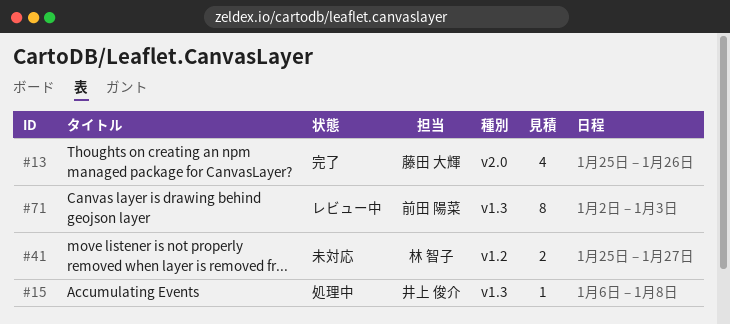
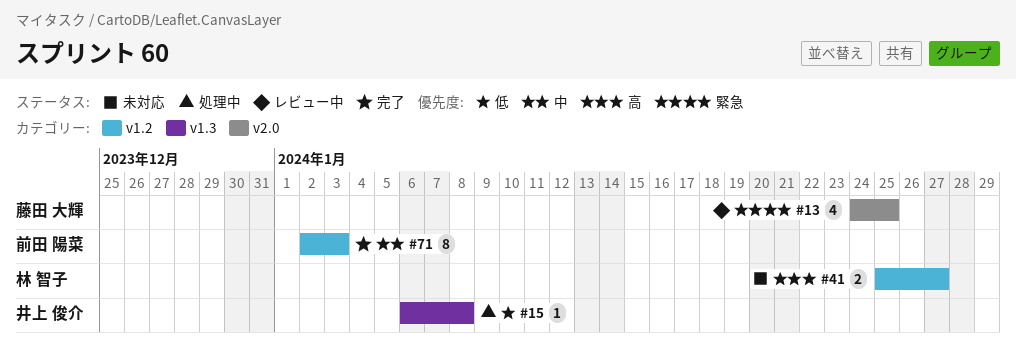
#13, status: 完了 -> レビュー中
#13, start: Jan 25 -> Jan 24
#13, due: Jan 26 -> Jan 25
#71, status: レビュー中 -> 完了
#71, label: v1.3 -> v1.2

